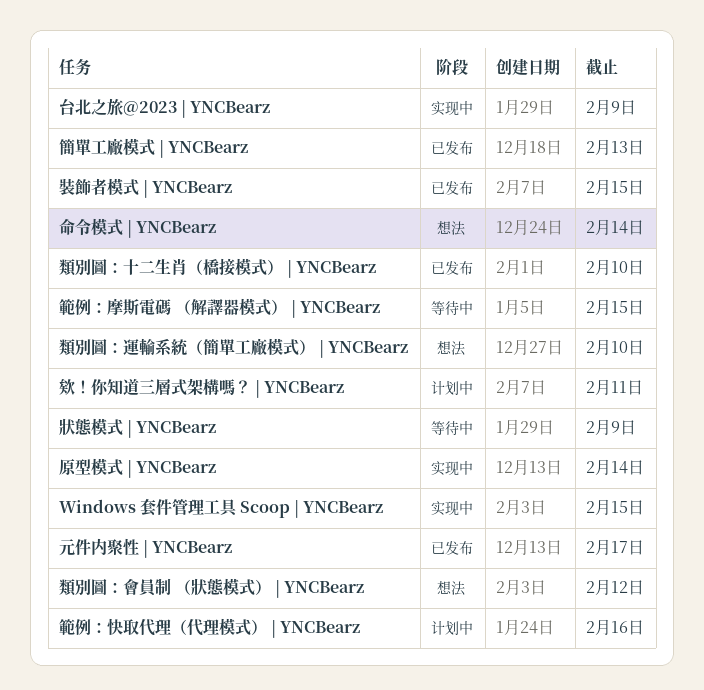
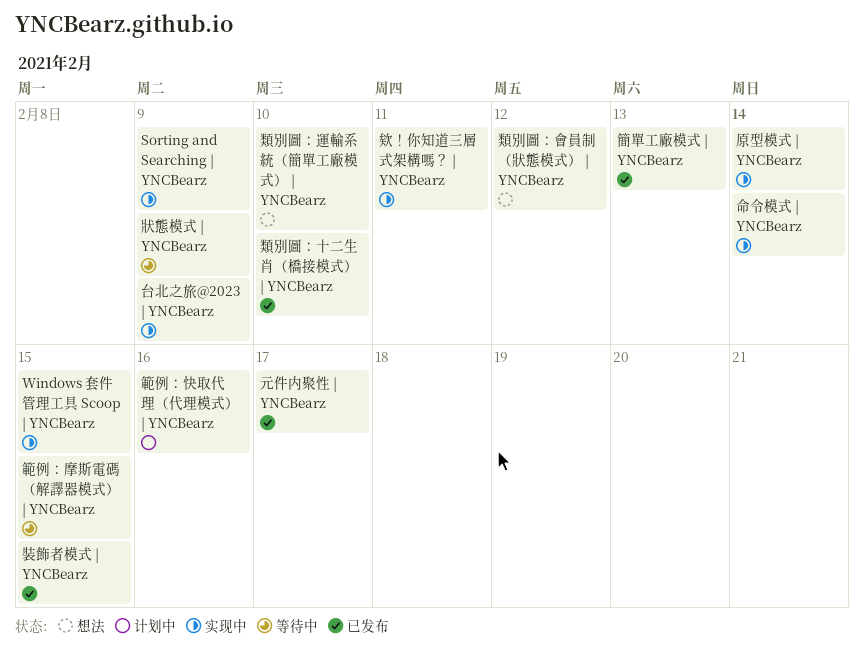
Sorting and Searching | YNCBearz: none -> present
命令模式 | YNCBearz, status: 想法 -> 实现中
欸！你知道三層式架構嗎？ | YNCBearz, status: 计划中 -> 实现中

